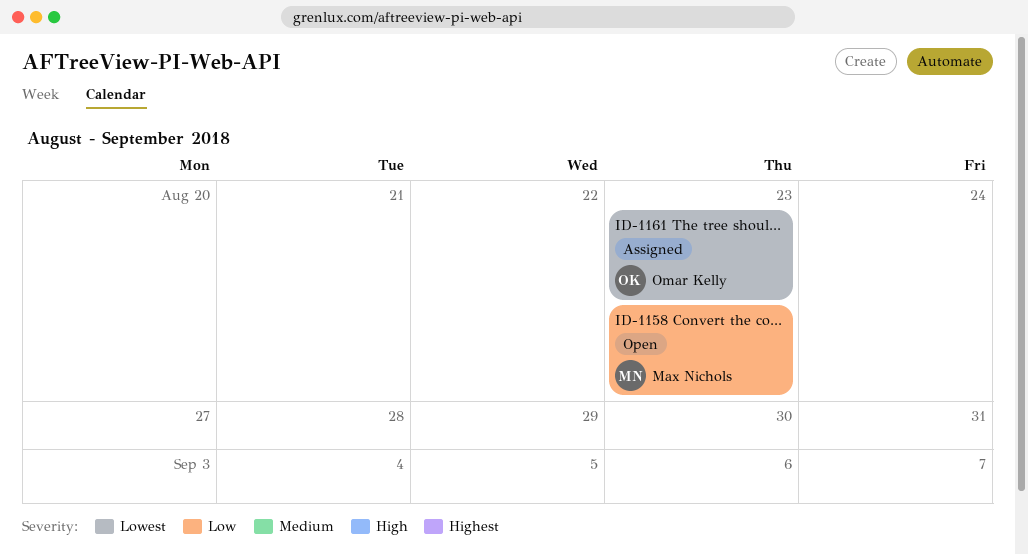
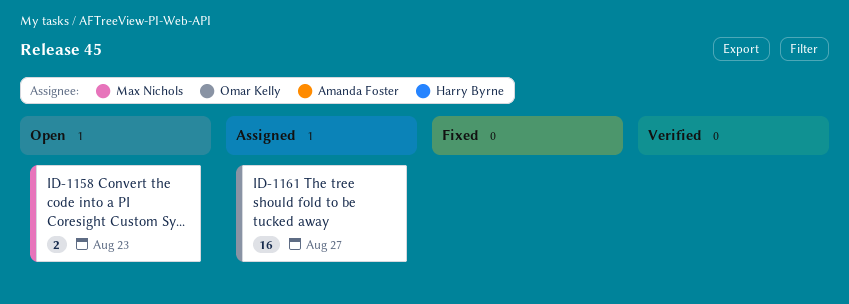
ID-1161, due: Aug 23 -> Aug 27

